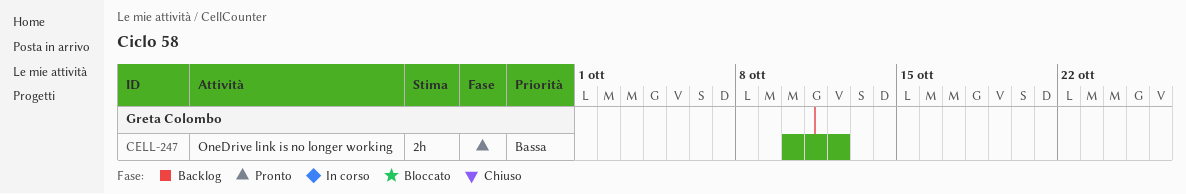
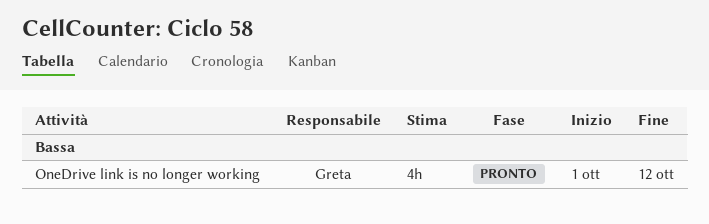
OneDrive link is no longer working, estimate: 2h -> 4h
OneDrive link is no longer working, start: Oct 10 -> Oct 1

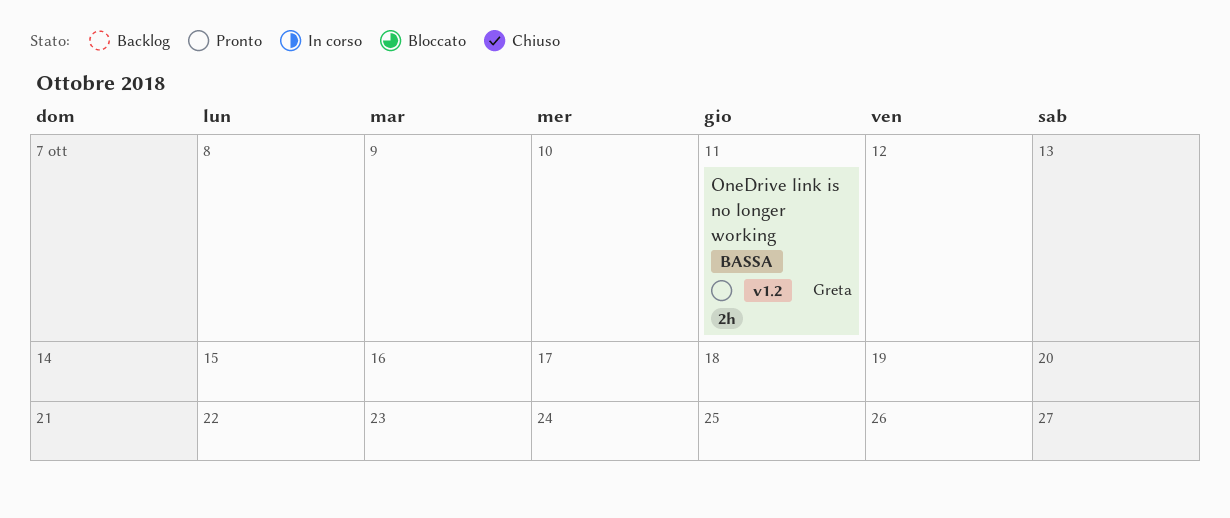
OneDrive link is no longer working, estimate: 4h -> 2h
OneDrive link is no longer working, due: Oct 12 -> Oct 11

